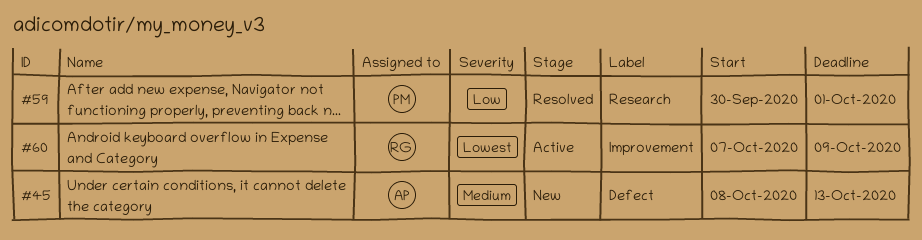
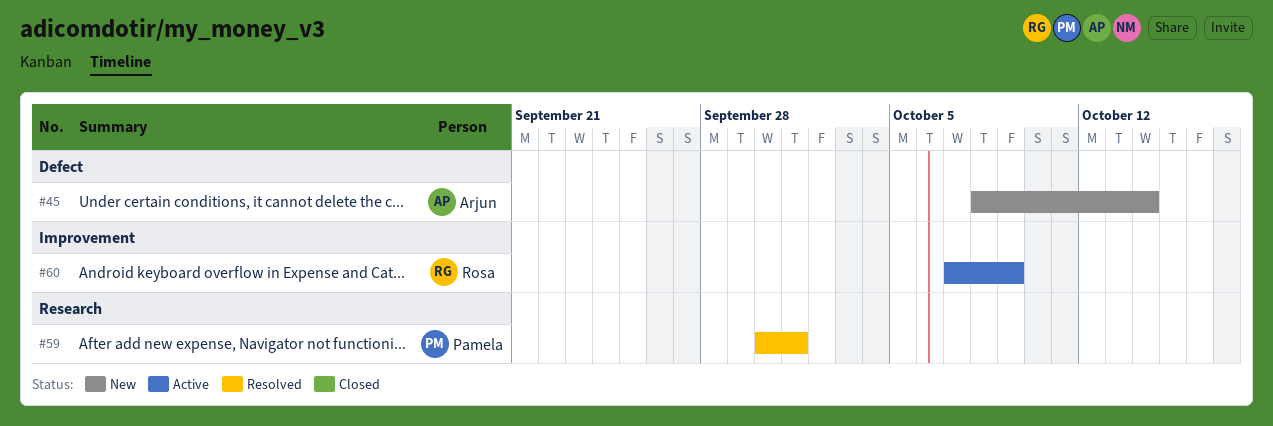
#45, due: Oct 13 -> Oct 14

